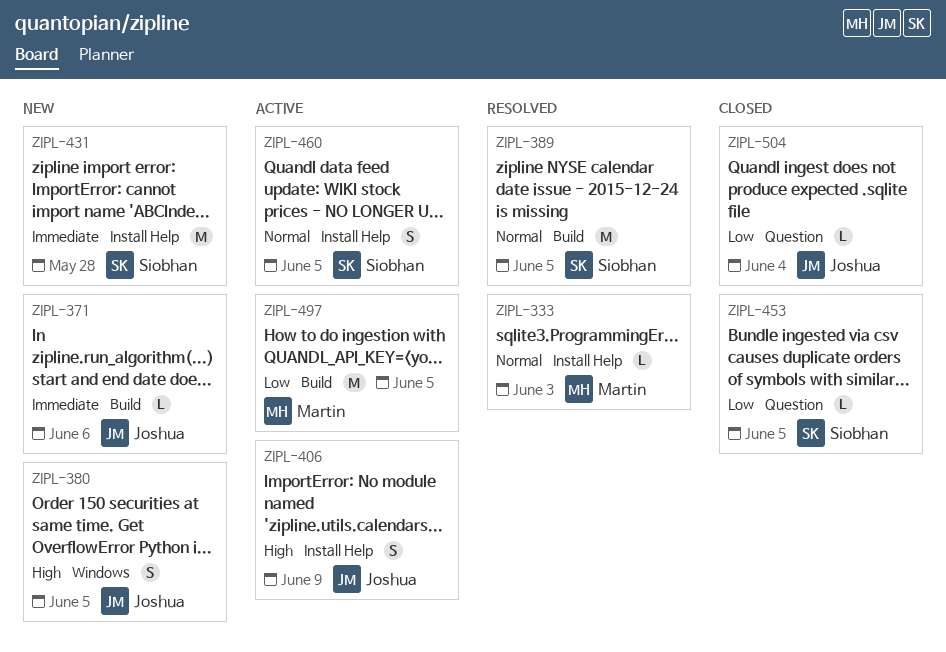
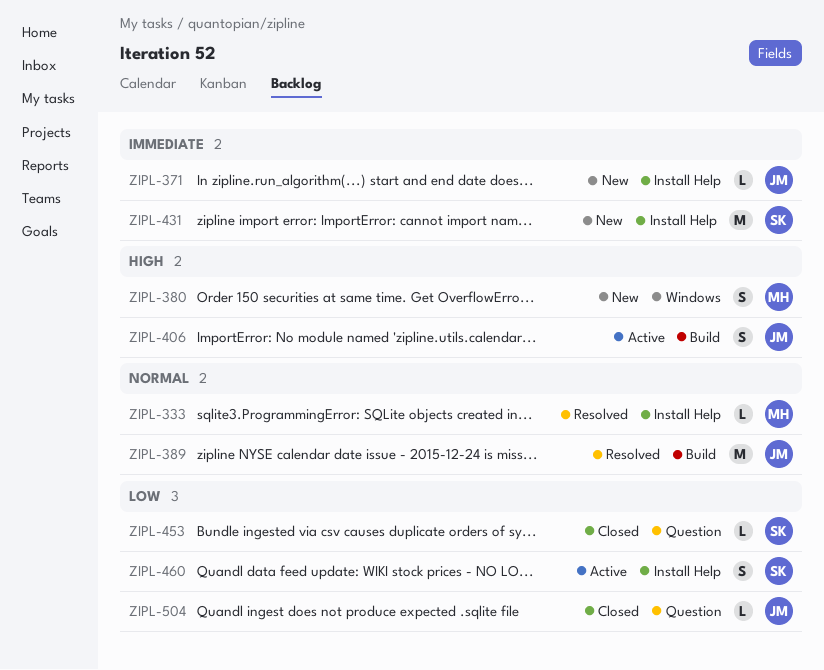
ZIPL-371, label: Build -> Install Help
ZIPL-380, owner: Joshua -> Martin
ZIPL-389, owner: Siobhan -> Joshua
ZIPL-406, label: Install Help -> Build
ZIPL-460, priority: Normal -> Low
ZIPL-497: present -> none

